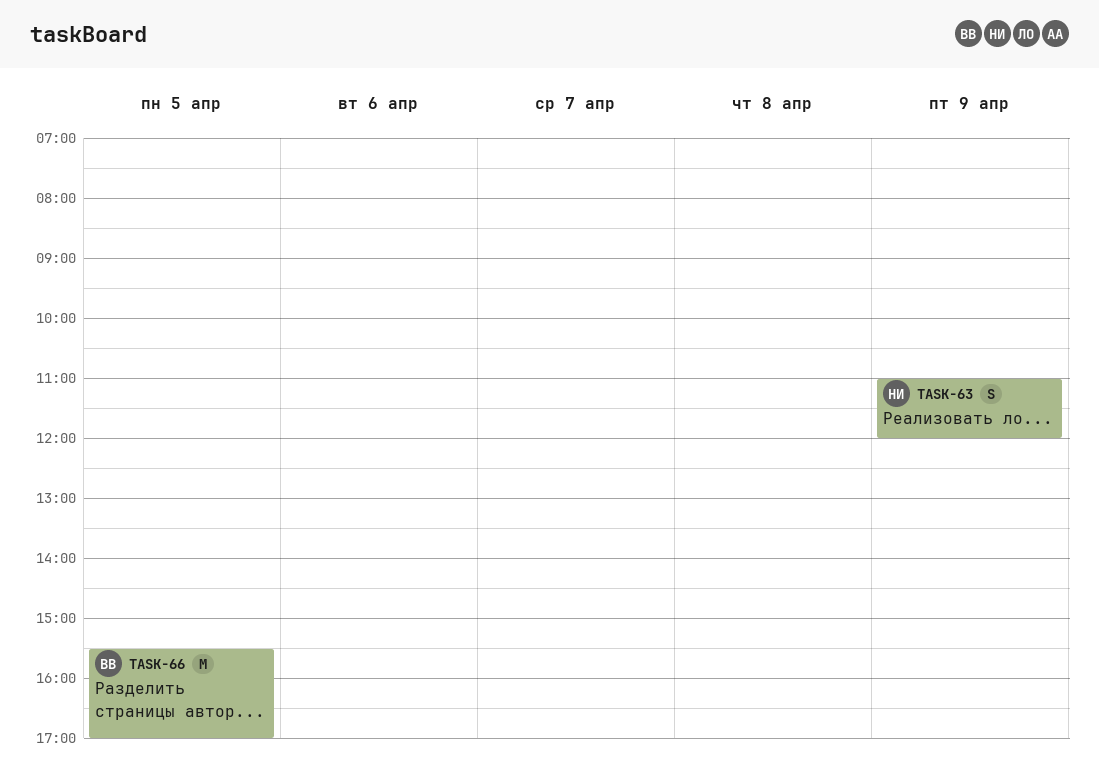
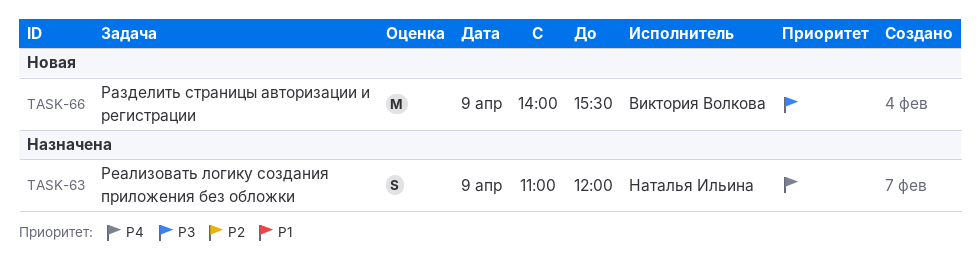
TASK-66, day: Apr 5 -> Apr 9
TASK-66, begins: 15:30 -> 14:00
TASK-66, ends: 17:00 -> 15:30

